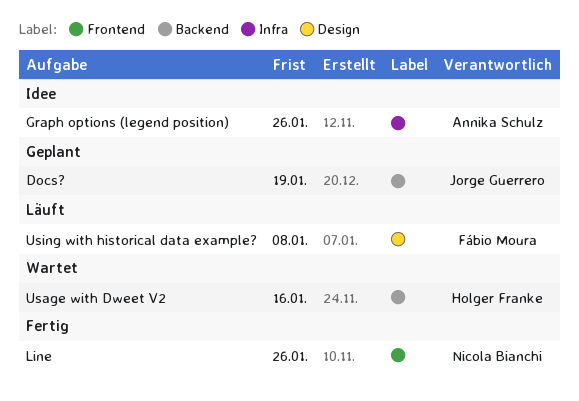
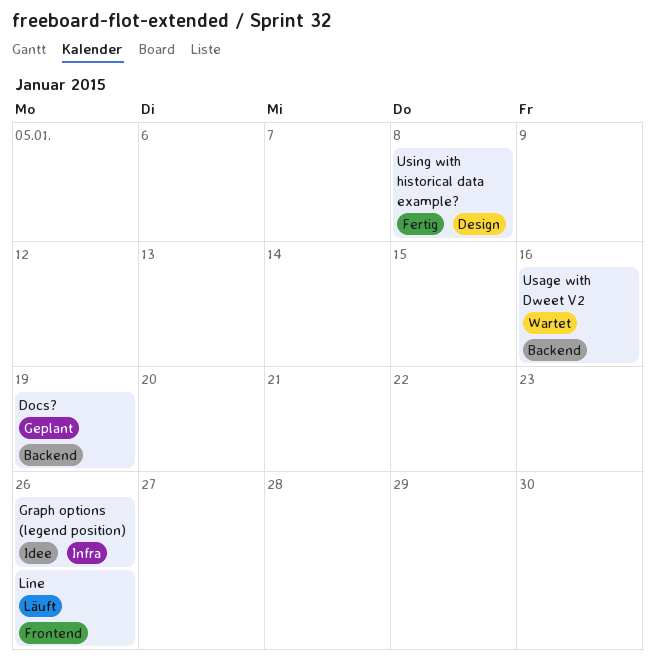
Line, status: Fertig -> Läuft
Using with historical data example?, status: Läuft -> Fertig

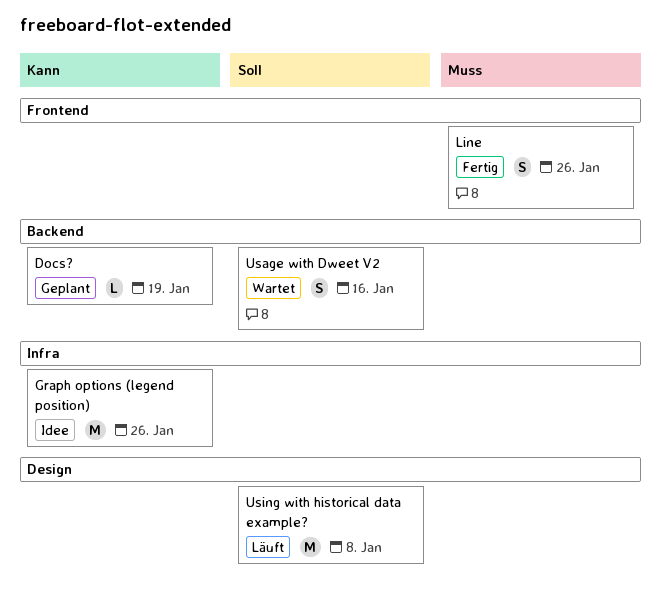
Line, status: Läuft -> Fertig
Using with historical data example?, status: Fertig -> Läuft

